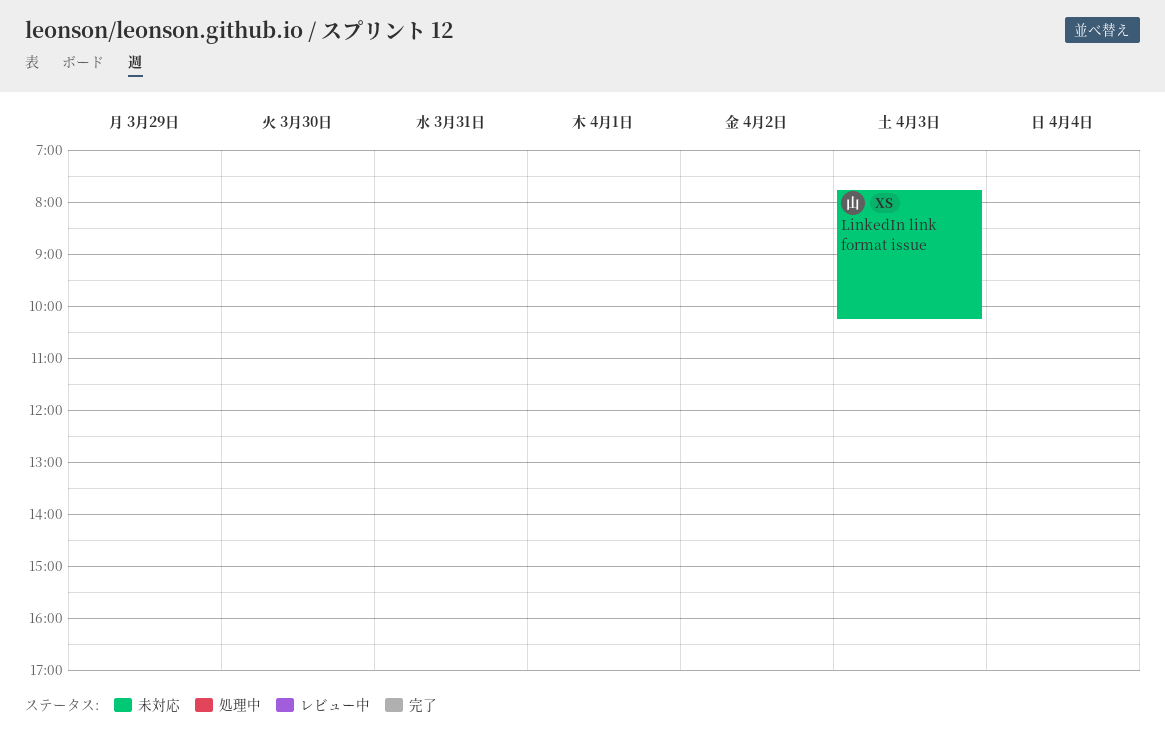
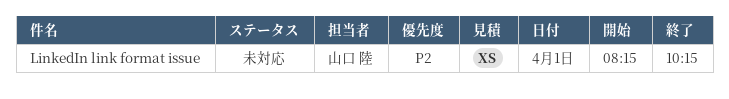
LinkedIn link format issue, day: Apr 3 -> Apr 1
LinkedIn link format issue, begins: 07:45 -> 08:15

